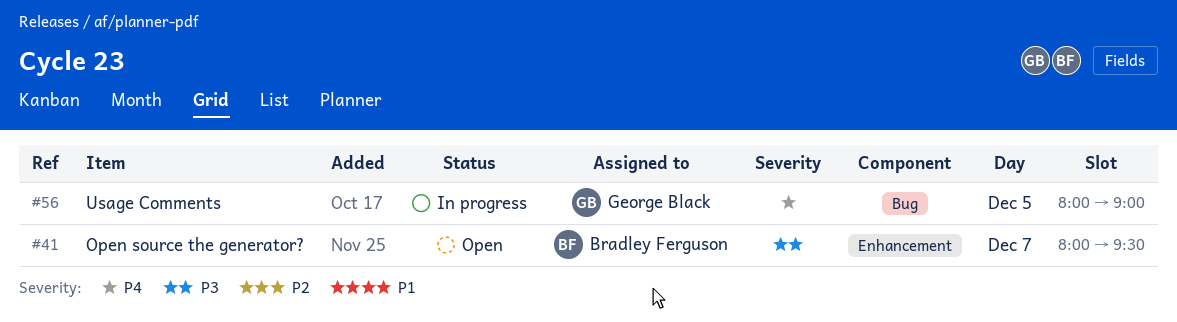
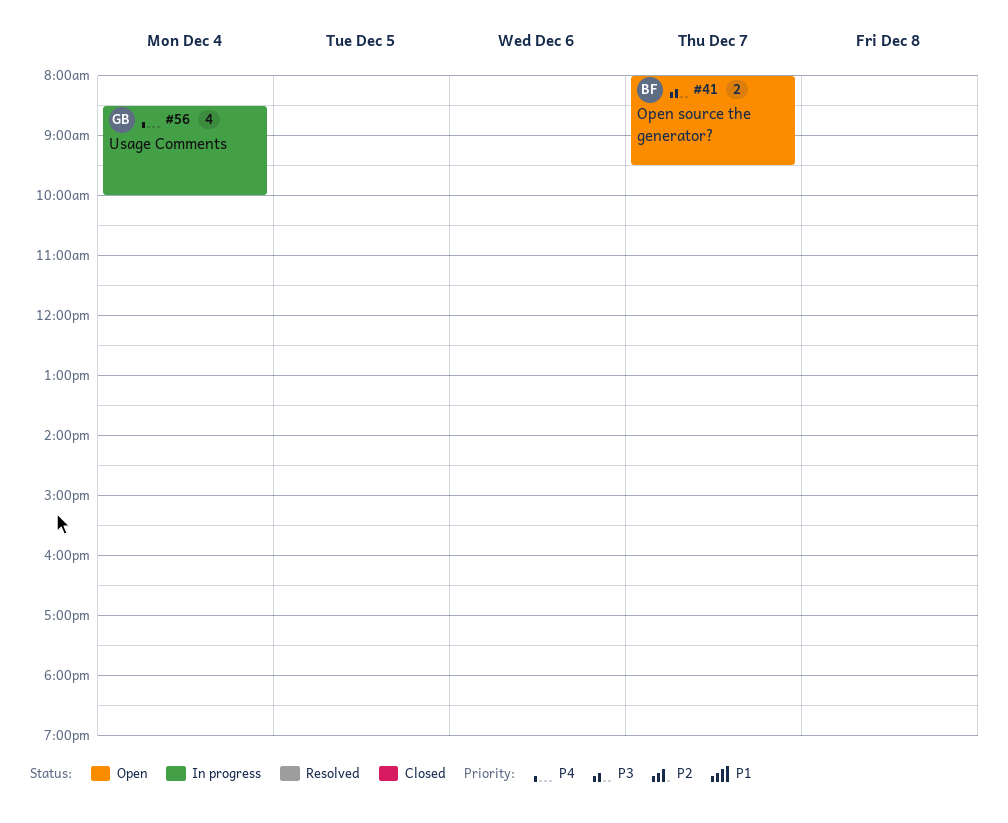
#56, day: Dec 5 -> Dec 4
#56, begins: 08:00 -> 08:30
#56, ends: 09:00 -> 10:00

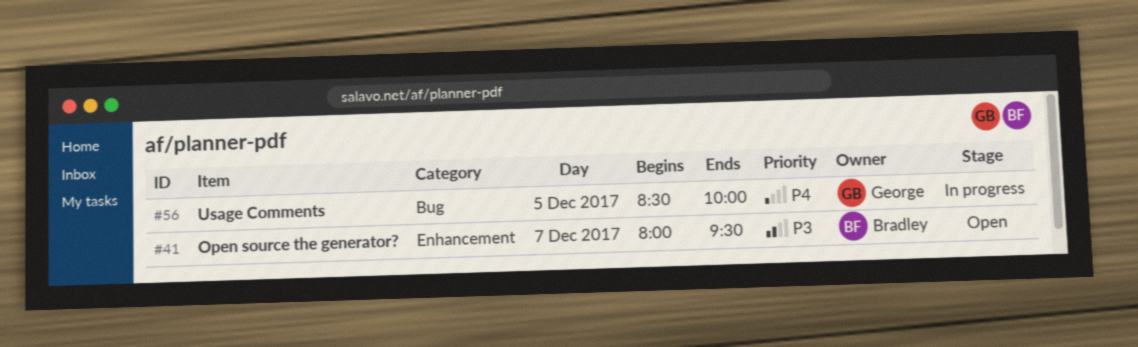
#56, day: Dec 4 -> Dec 5

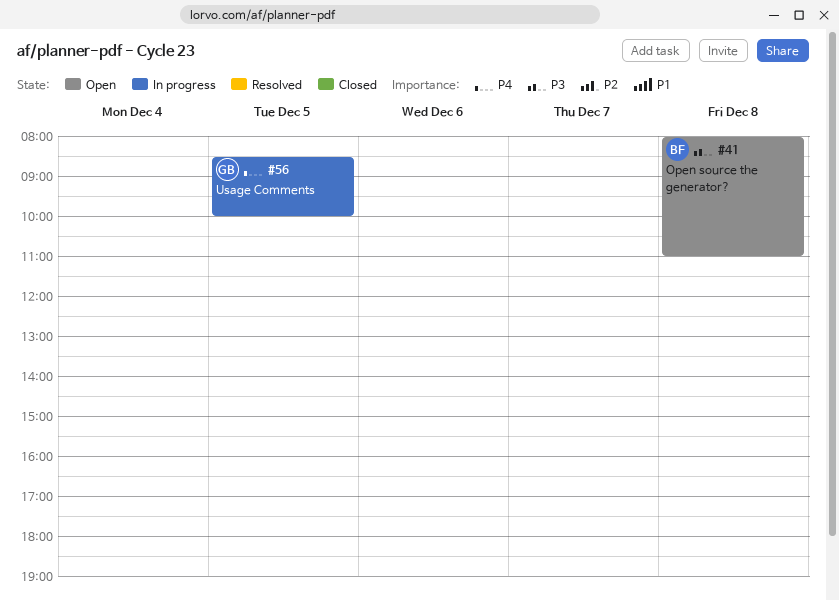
#41, day: Dec 7 -> Dec 8
#41, ends: 09:30 -> 11:00

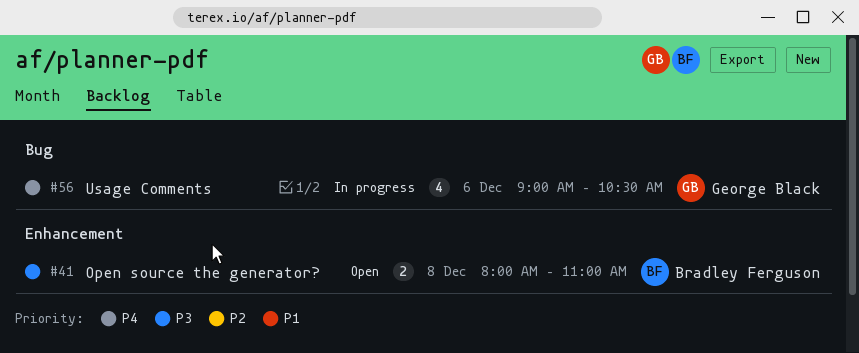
#56, day: Dec 5 -> Dec 6
#56, begins: 08:30 -> 09:00
#56, ends: 10:00 -> 10:30

